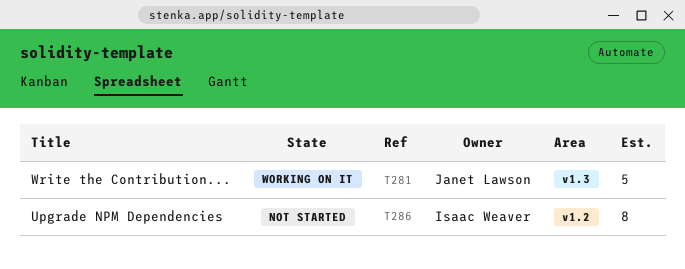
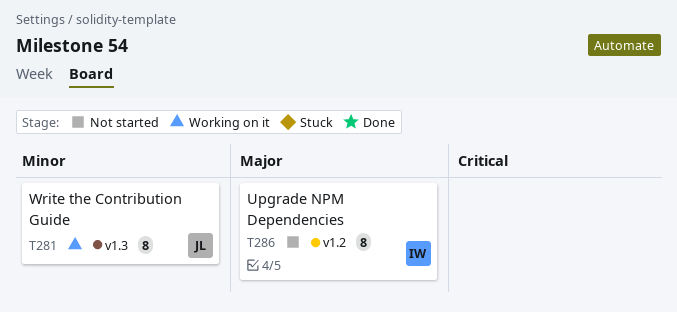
T281, estimate: 5 -> 8

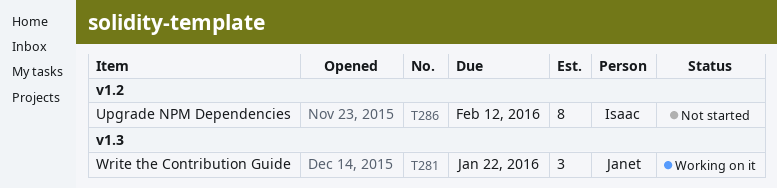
T281, estimate: 8 -> 3

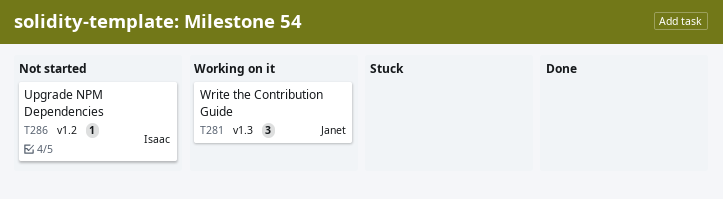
T286, estimate: 8 -> 1

